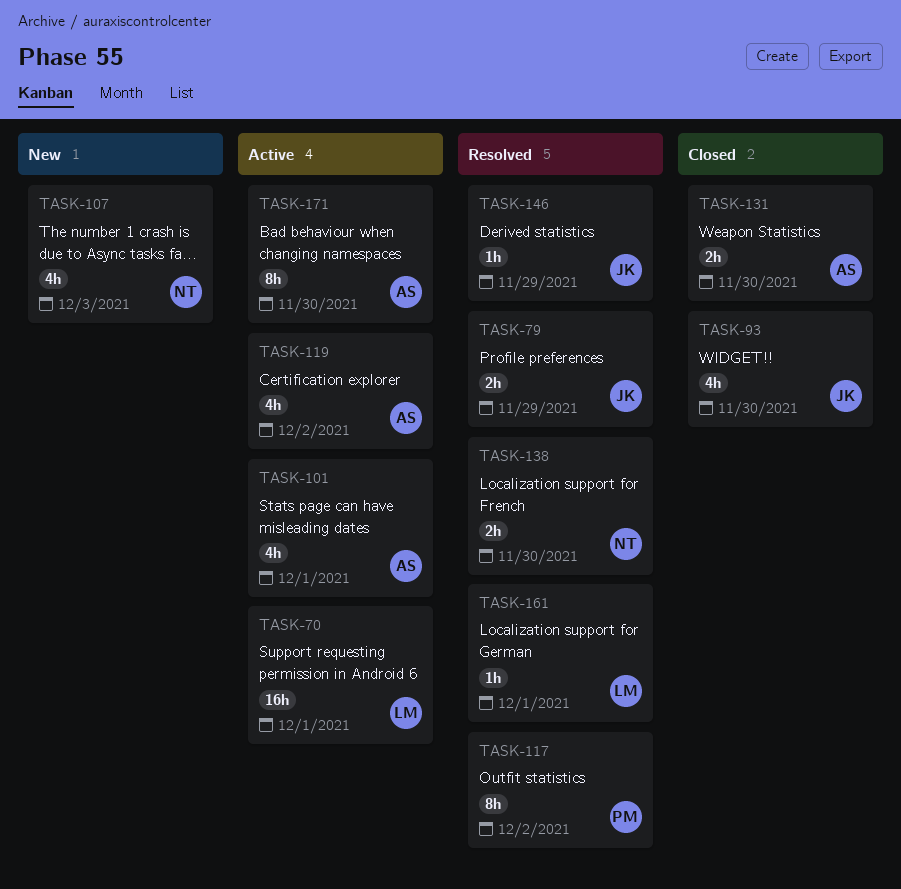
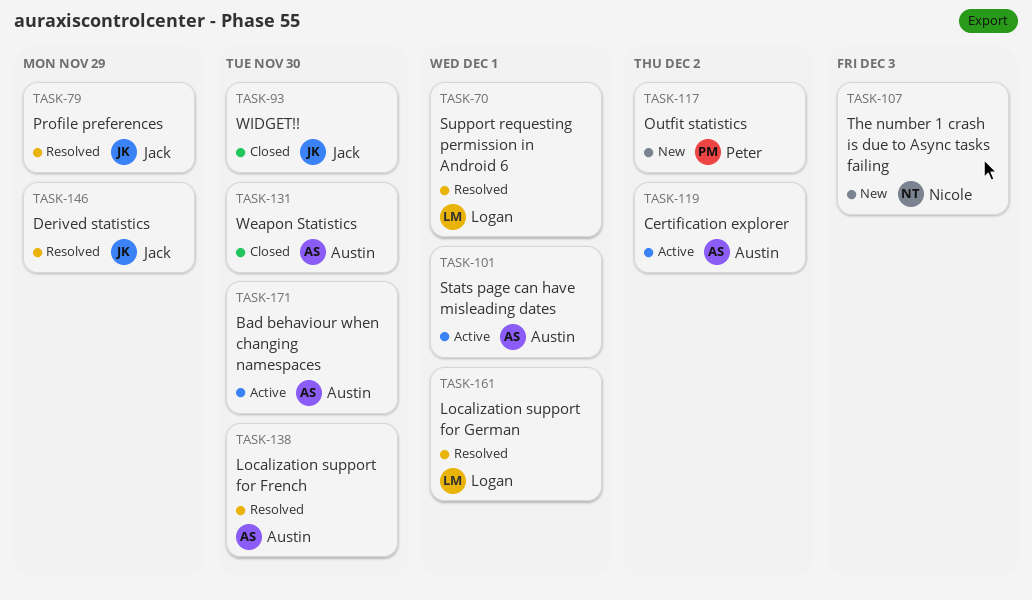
TASK-70, status: Active -> Resolved
TASK-117, status: Resolved -> New
TASK-138, owner: Nicole -> Austin

